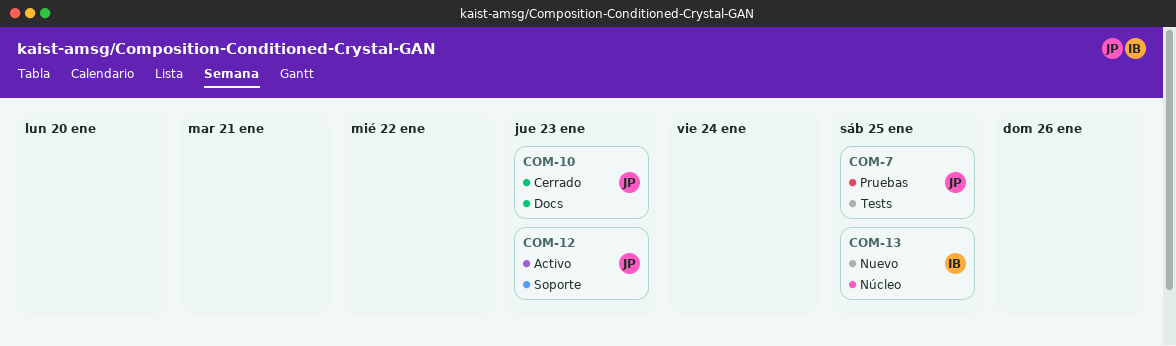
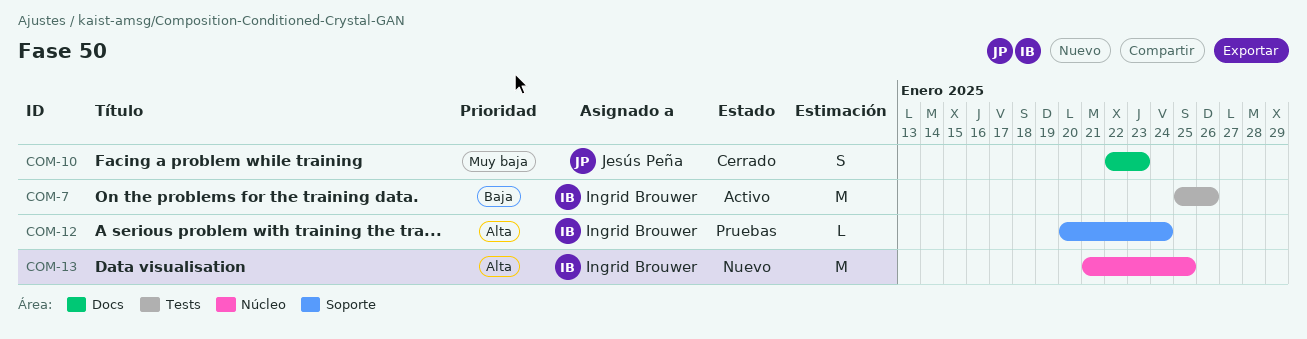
COM-7, status: Pruebas -> Activo
COM-7, owner: Jesús Peña -> Ingrid Brouwer
COM-7, due: Jan 25 -> Jan 26
COM-12, status: Activo -> Pruebas
COM-12, owner: Jesús Peña -> Ingrid Brouwer
COM-12, due: Jan 23 -> Jan 24

